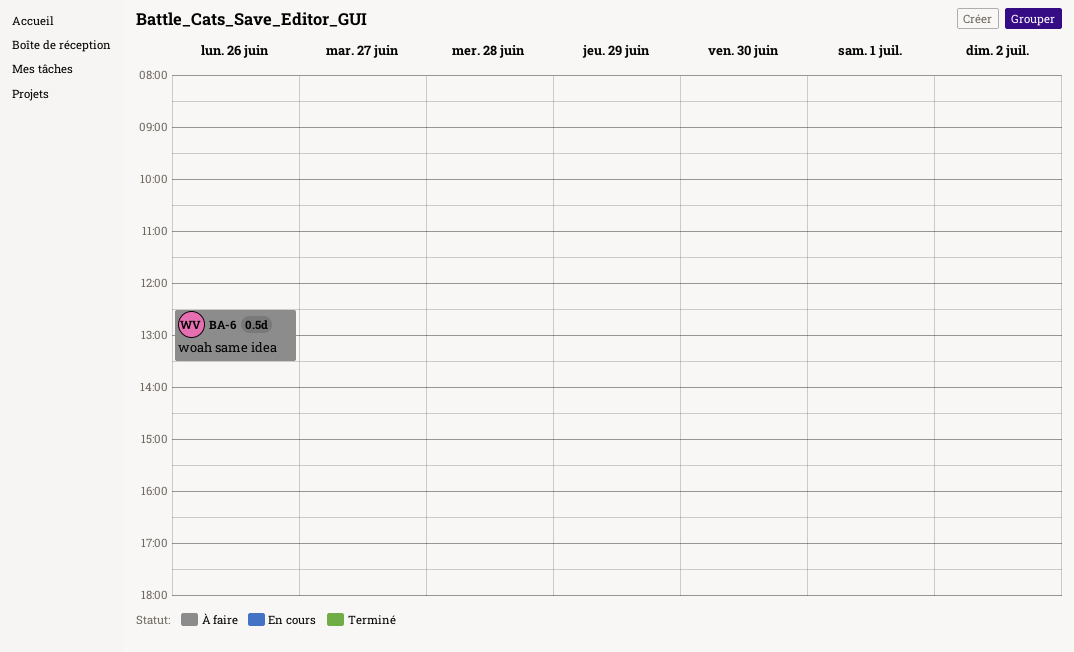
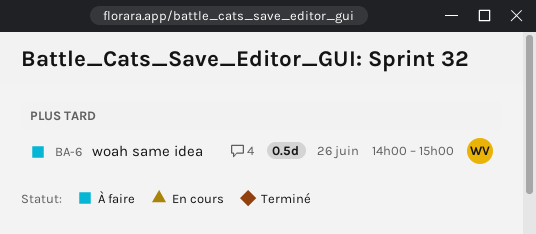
BA-6, begins: 12:30 -> 14:00
BA-6, ends: 13:30 -> 15:00

